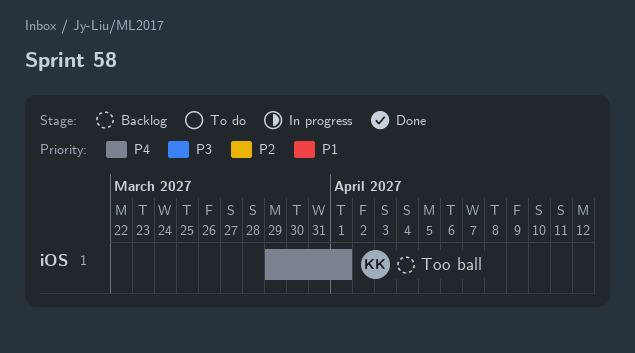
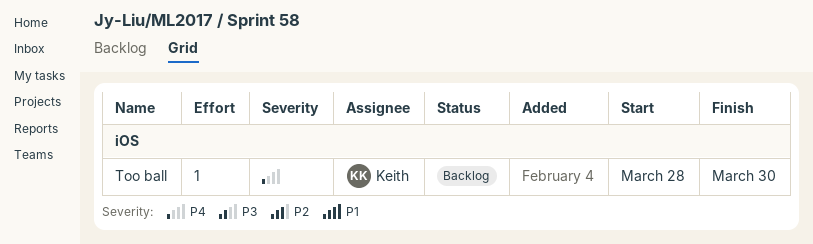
Too ball, start: Mar 29 -> Mar 28
Too ball, due: Apr 1 -> Mar 30

